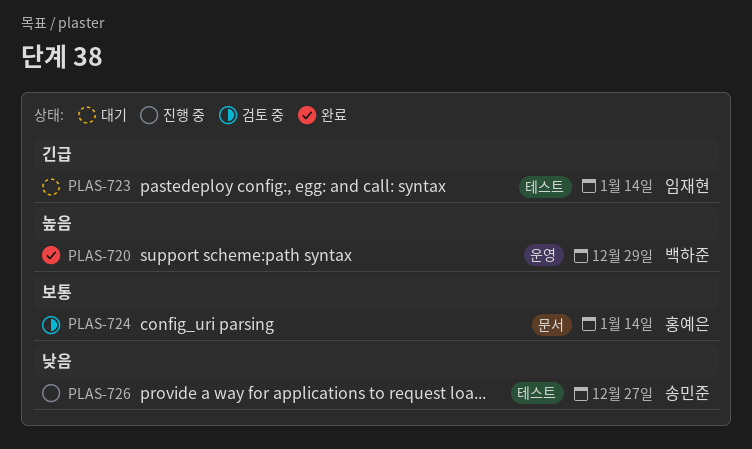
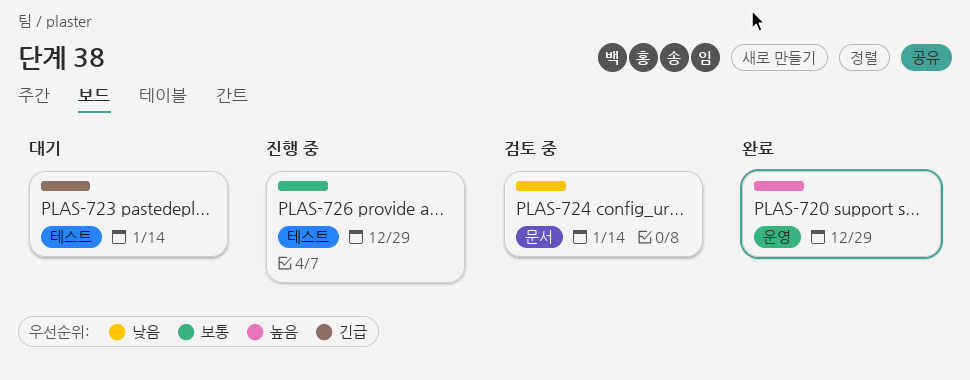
PLAS-724, priority: 보통 -> 낮음
PLAS-726, priority: 낮음 -> 보통
PLAS-726, due: Dec 27 -> Dec 29

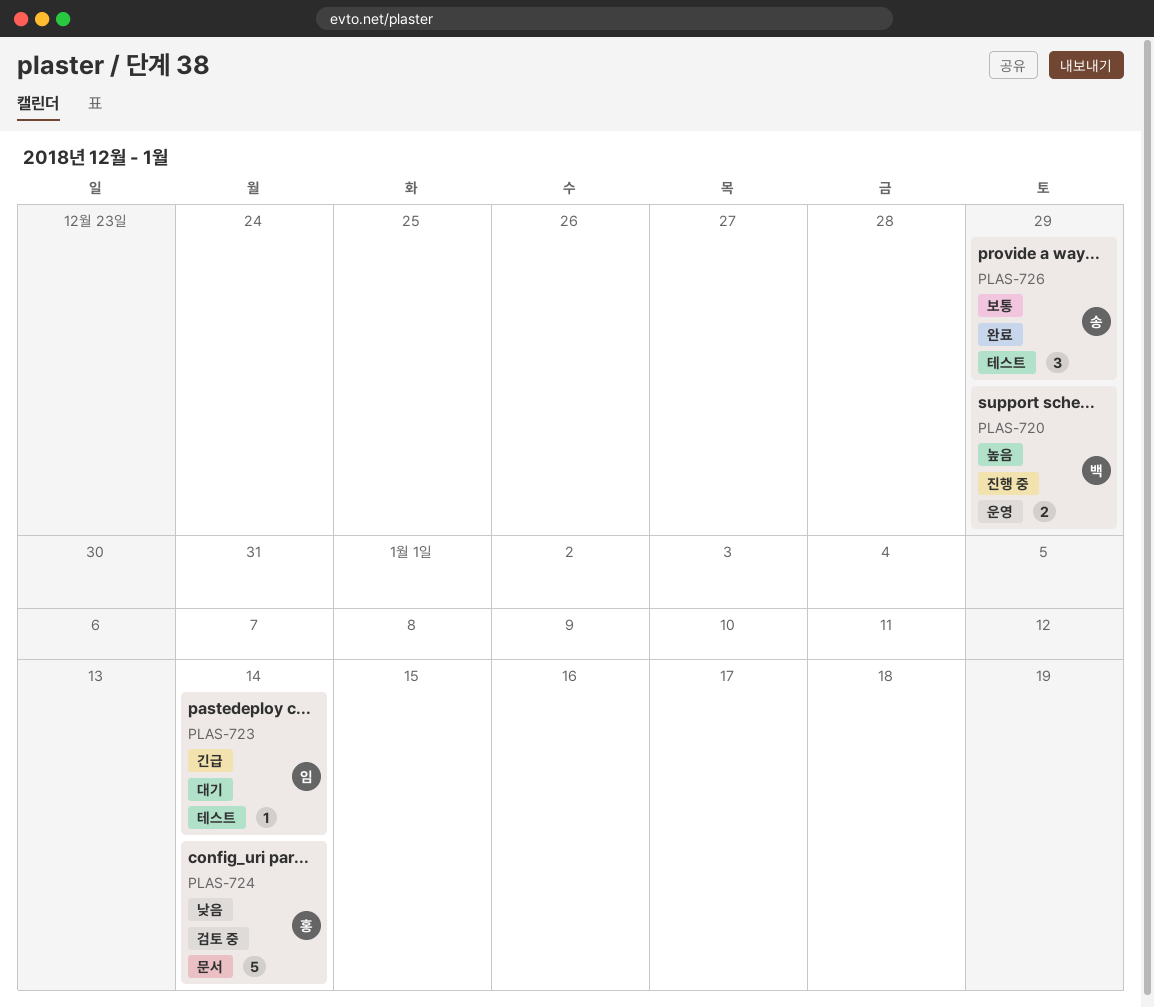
PLAS-720, status: 완료 -> 진행 중
PLAS-726, status: 진행 중 -> 완료

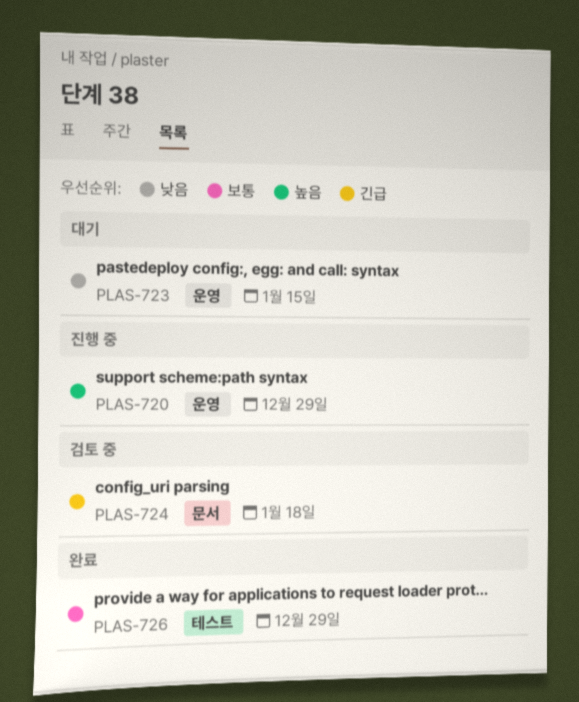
PLAS-723, priority: 긴급 -> 낮음
PLAS-723, label: 테스트 -> 운영
PLAS-723, due: Jan 14 -> Jan 15
PLAS-724, priority: 낮음 -> 긴급
PLAS-724, due: Jan 14 -> Jan 18

